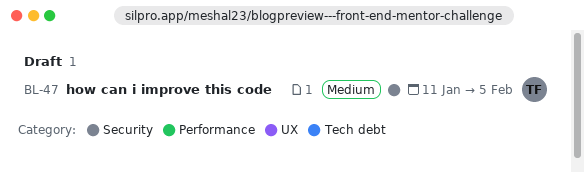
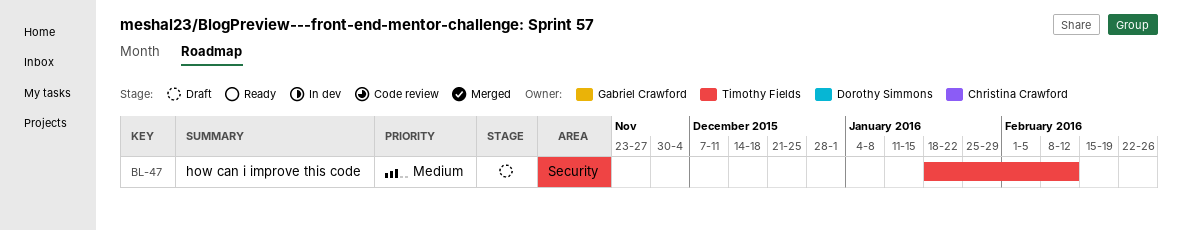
BL-47, start: Jan 11 -> Jan 18
BL-47, due: Feb 5 -> Feb 12

